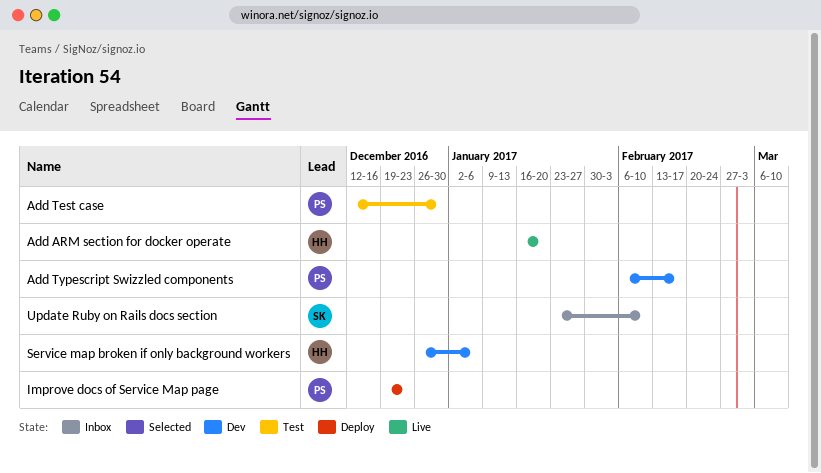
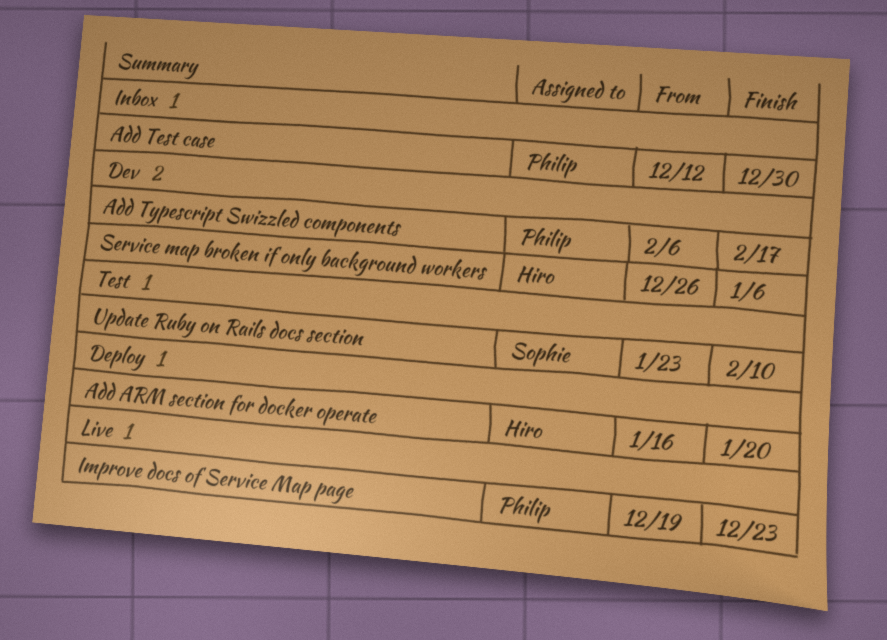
Add ARM section for docker operate, status: Live -> Deploy
Add Test case, status: Test -> Inbox
Improve docs of Service Map page, status: Deploy -> Live
Update Ruby on Rails docs section, status: Inbox -> Test

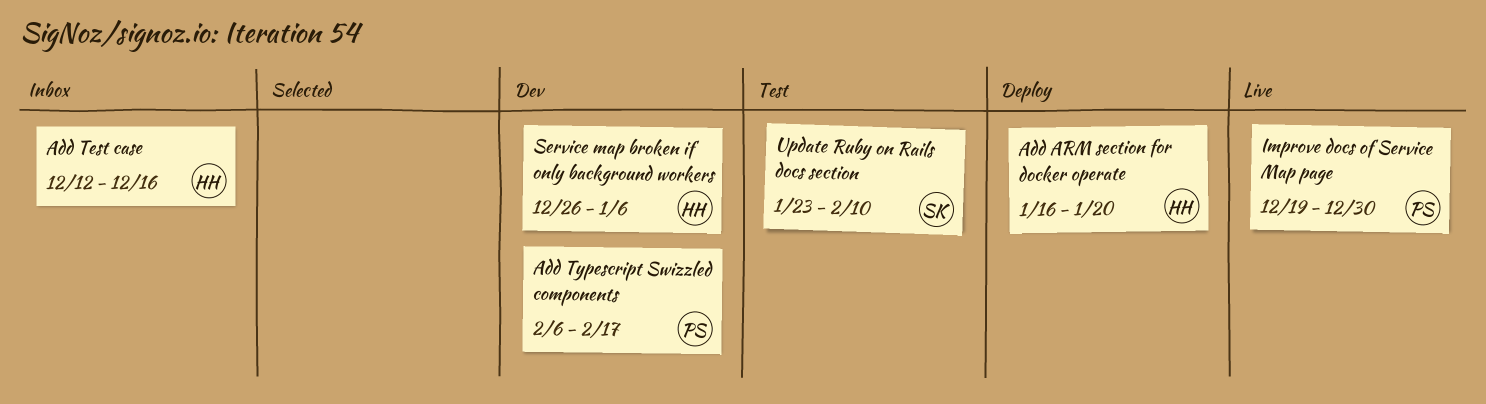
Add Test case, owner: Philip -> Hiro
Add Test case, due: Dec 30 -> Dec 16
Improve docs of Service Map page, due: Dec 23 -> Dec 30

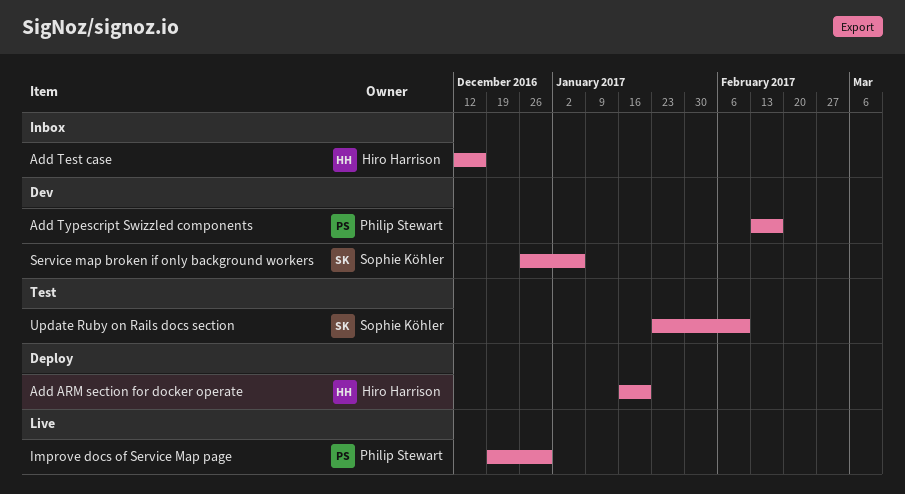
Add Typescript Swizzled components, start: Feb 6 -> Feb 13
Service map broken if only background workers, owner: Hiro Harrison -> Sophie Köhler

